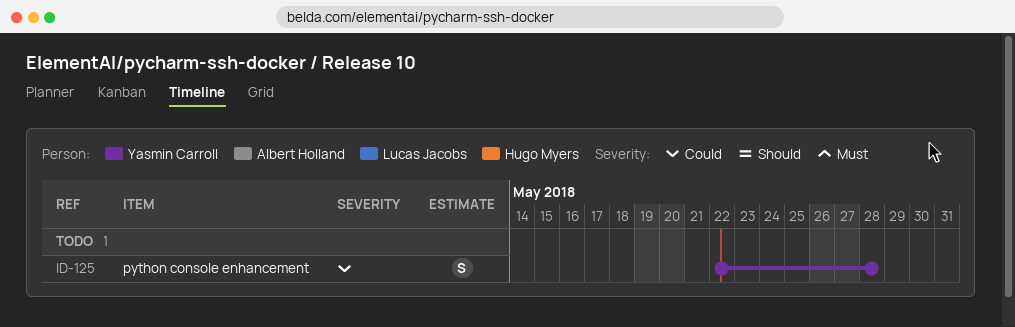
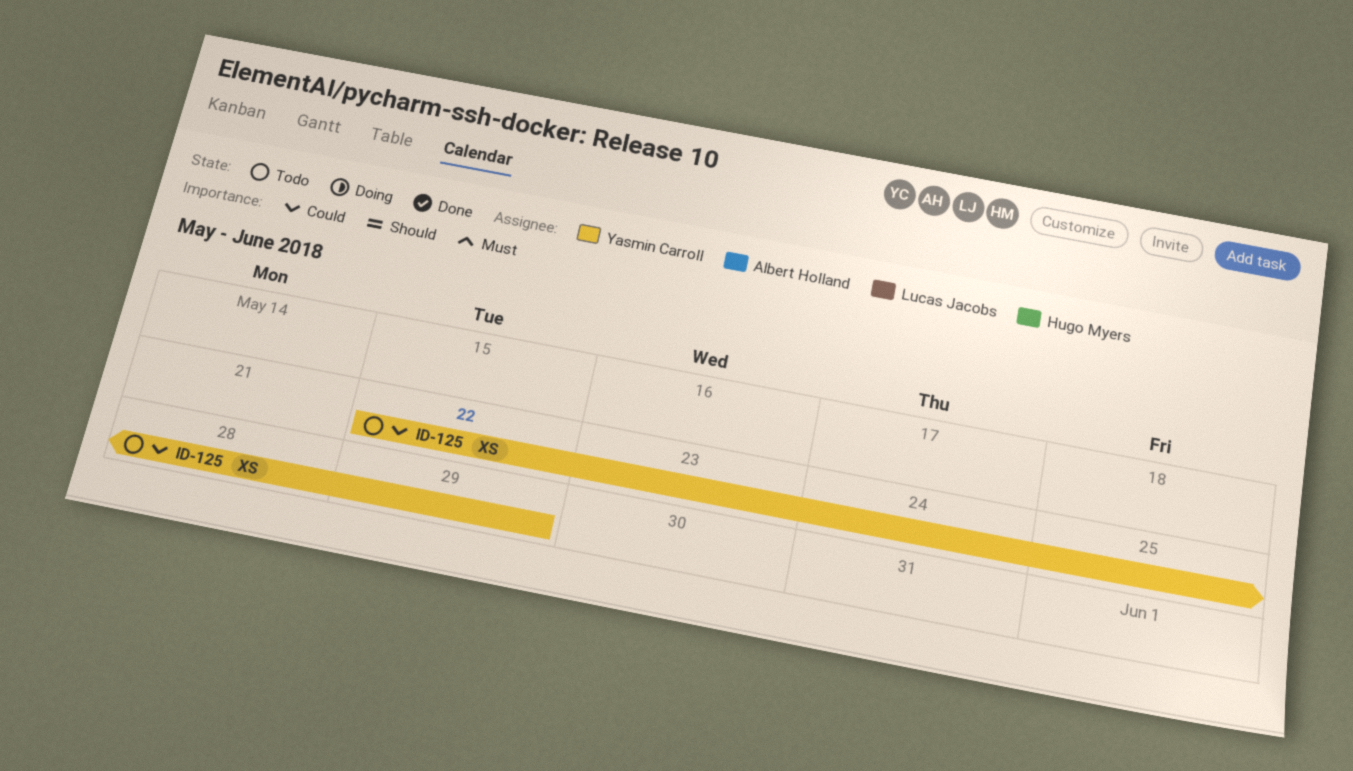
ID-125, estimate: S -> XS
ID-125, due: May 28 -> May 29

